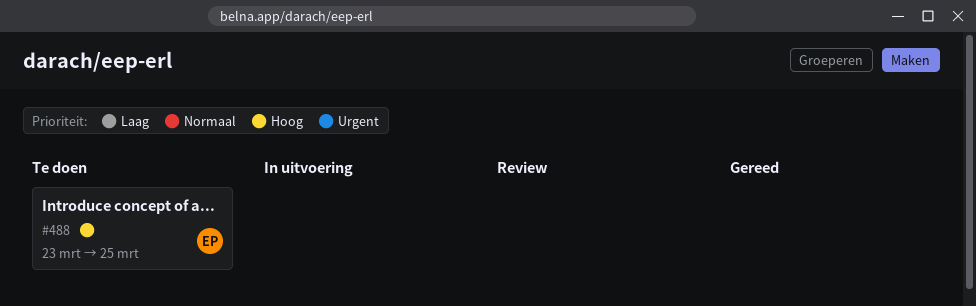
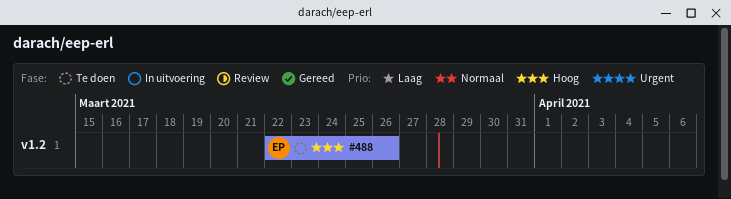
#488, start: Mar 23 -> Mar 22
#488, due: Mar 25 -> Mar 26

